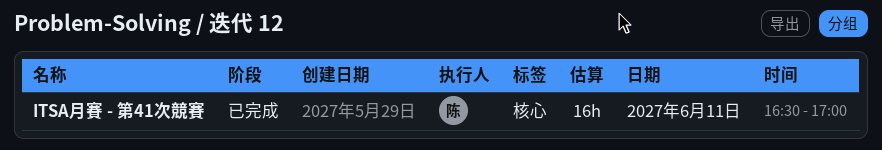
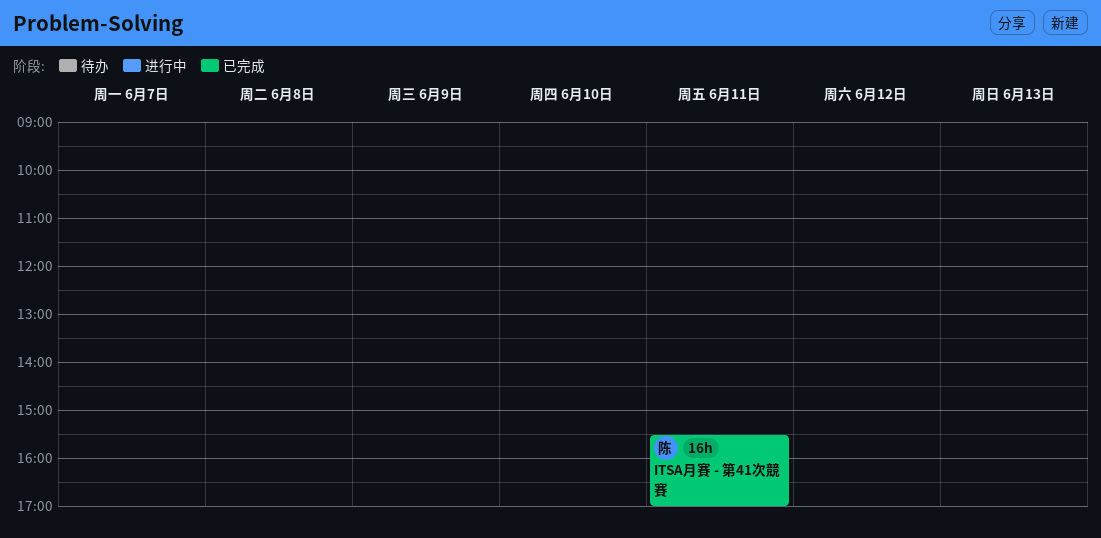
ITSA月賽 - 第41次競賽, begins: 16:30 -> 15:30

